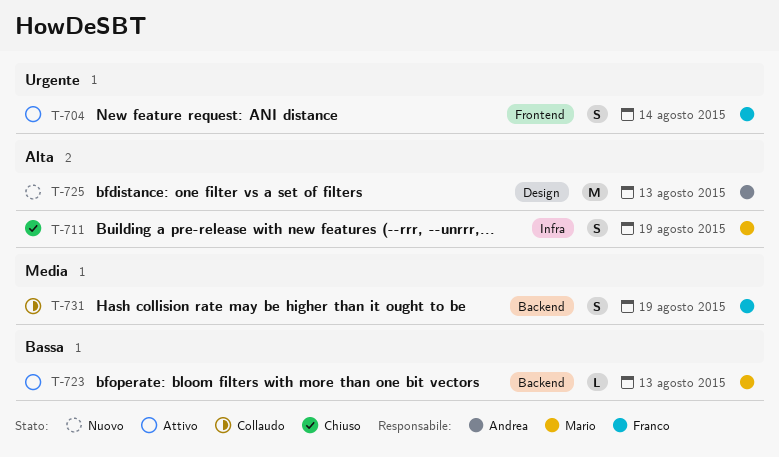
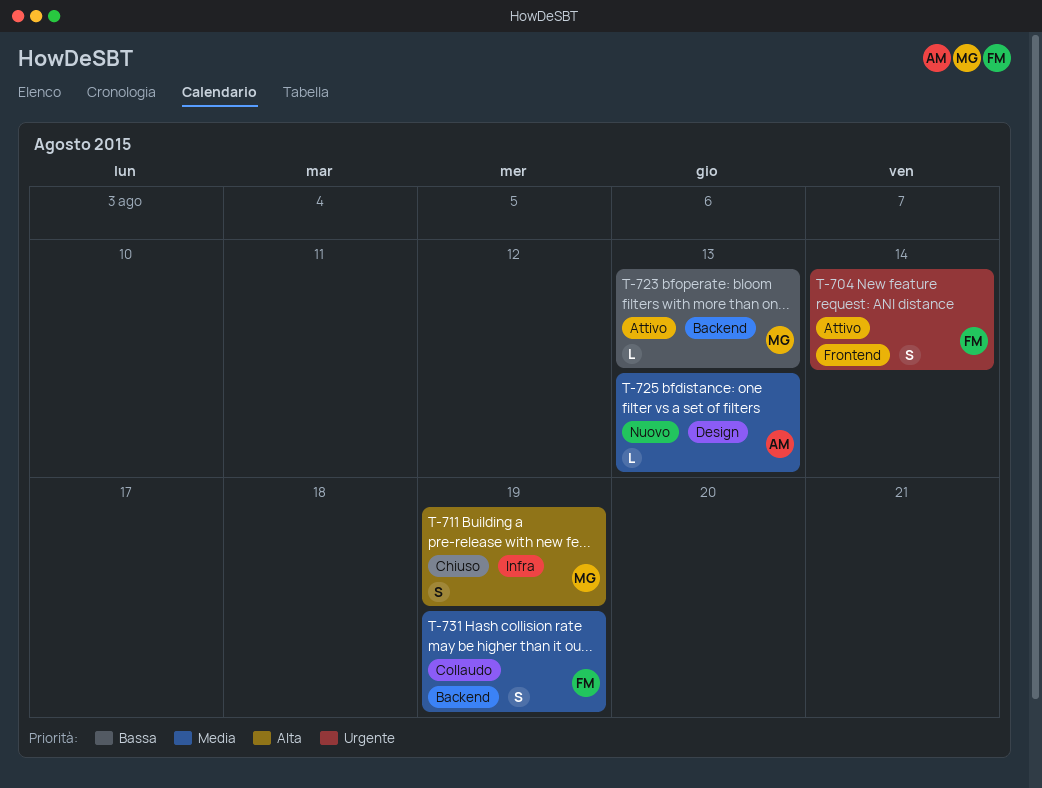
T-725, priority: Alta -> Media
T-725, estimate: M -> L

